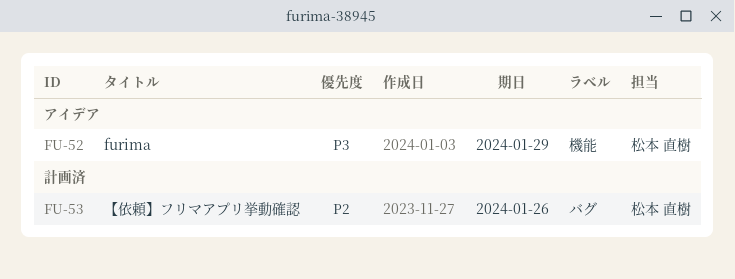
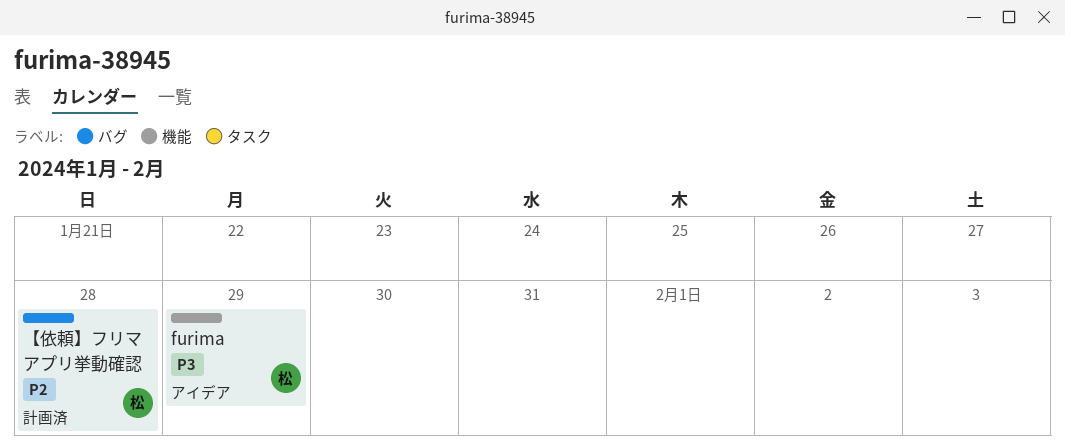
【依頼】フリマアプリ挙動確認, due: Jan 26 -> Jan 28

